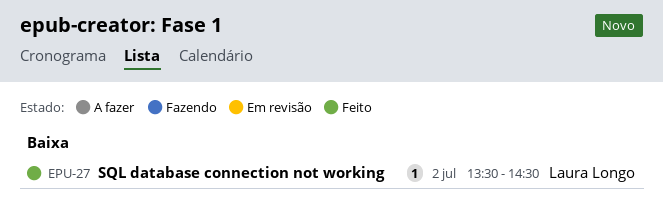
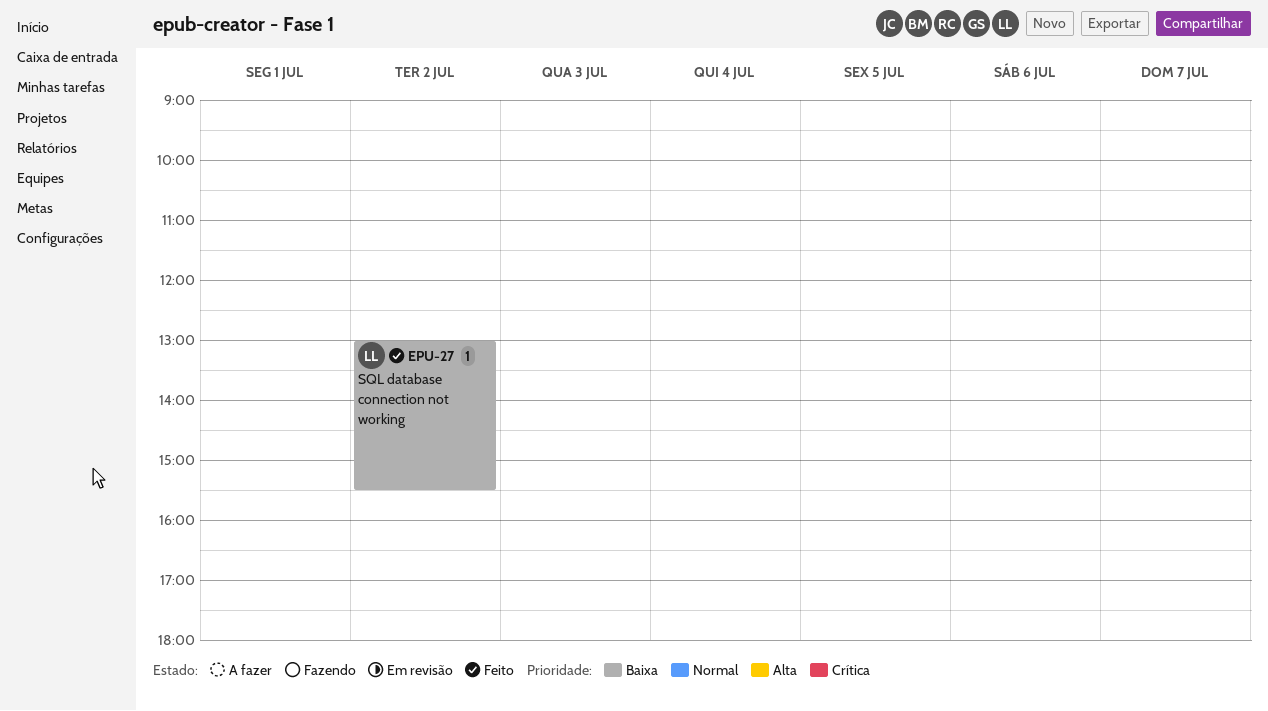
EPU-27, begins: 13:30 -> 13:00
EPU-27, ends: 14:30 -> 15:30

